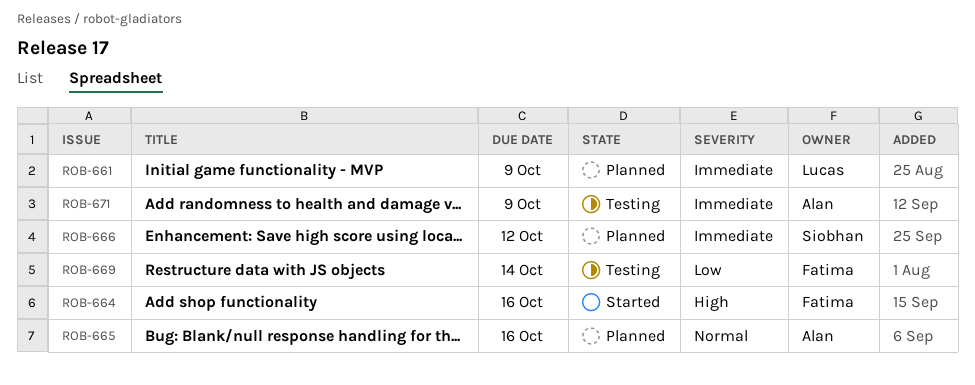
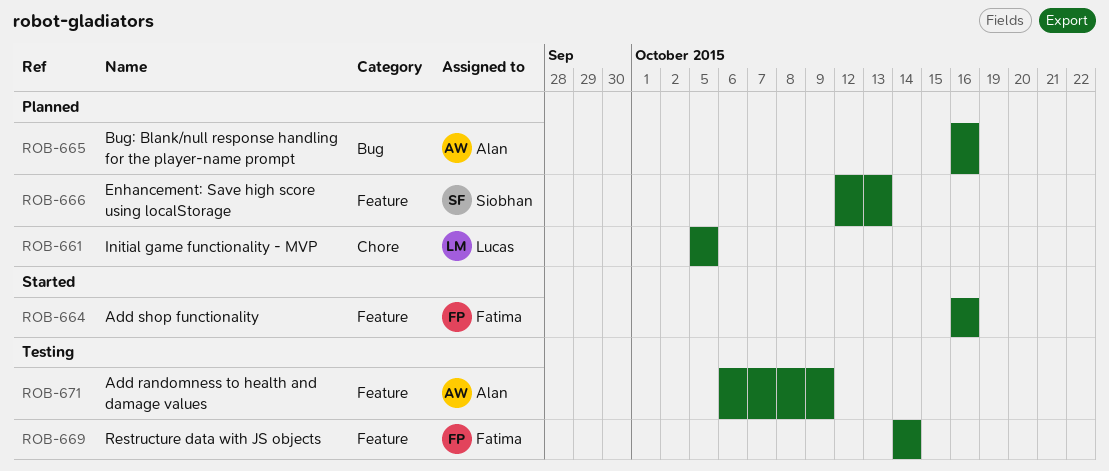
ROB-661, due: Oct 9 -> Oct 5
ROB-666, due: Oct 12 -> Oct 13

